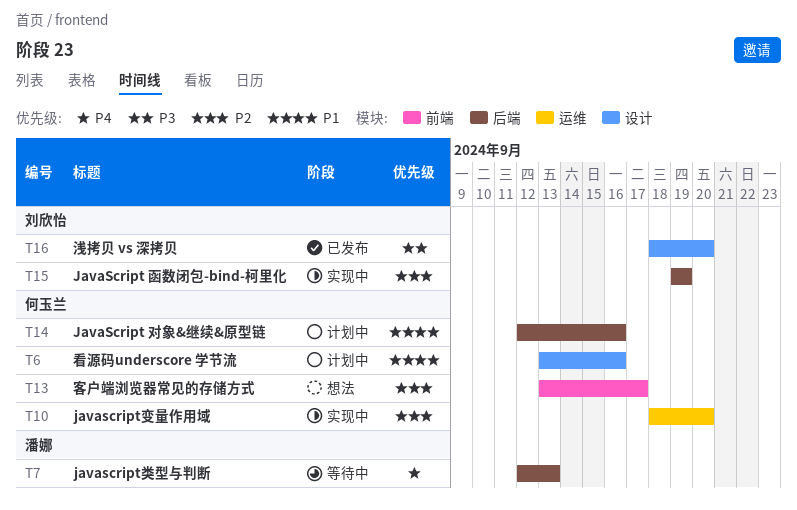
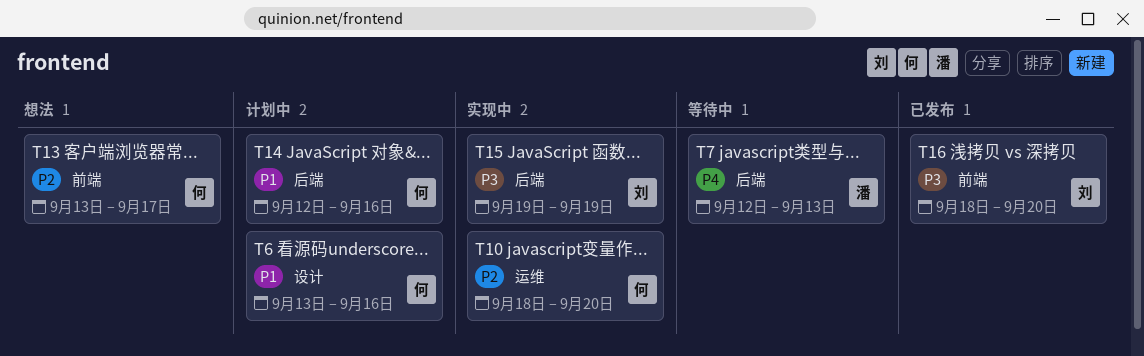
T15, priority: P2 -> P3
T16, label: 设计 -> 前端

